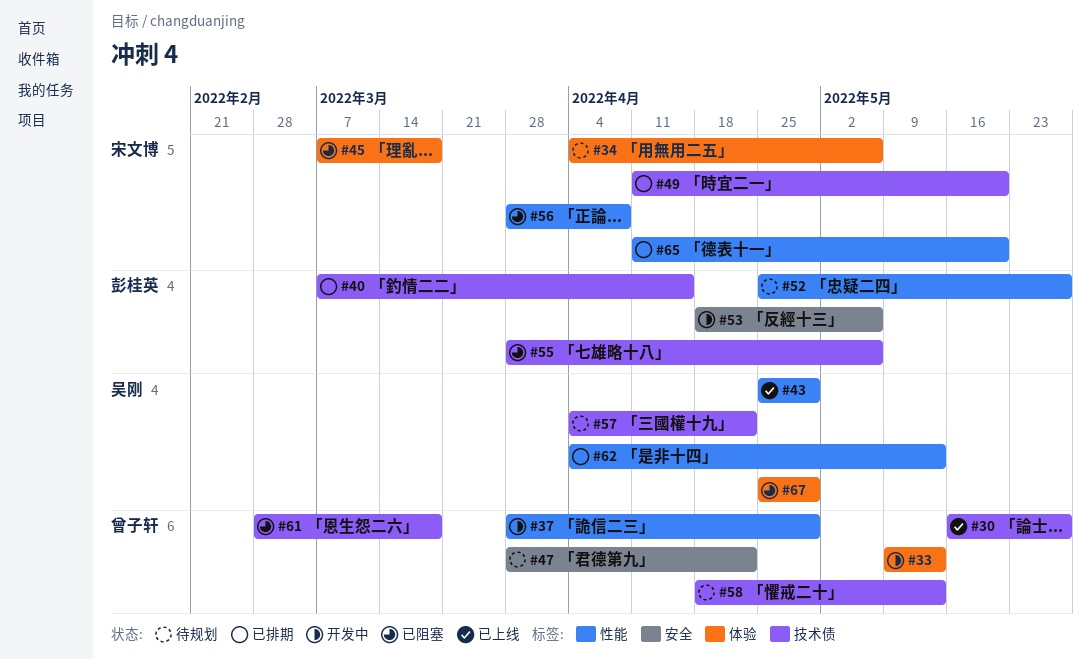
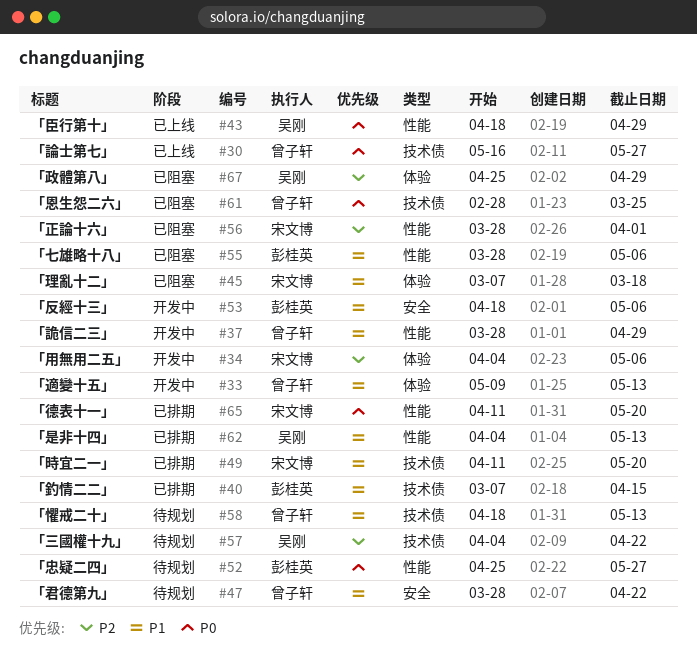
#34, status: 待规划 -> 开发中
#43, start: Apr 25 -> Apr 18
#55, label: 技术债 -> 性能
#56, due: Apr 8 -> Apr 1
#61, due: Mar 18 -> Mar 25

